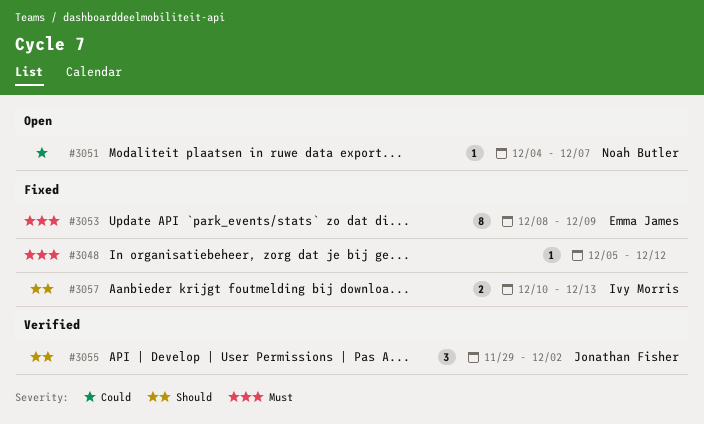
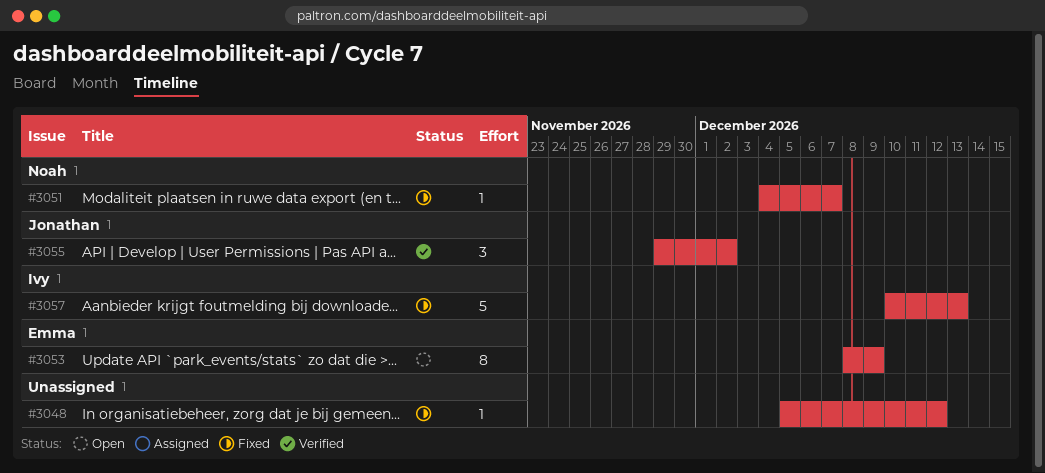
#3051, status: Open -> Fixed
#3053, status: Fixed -> Open
#3057, estimate: 2 -> 5

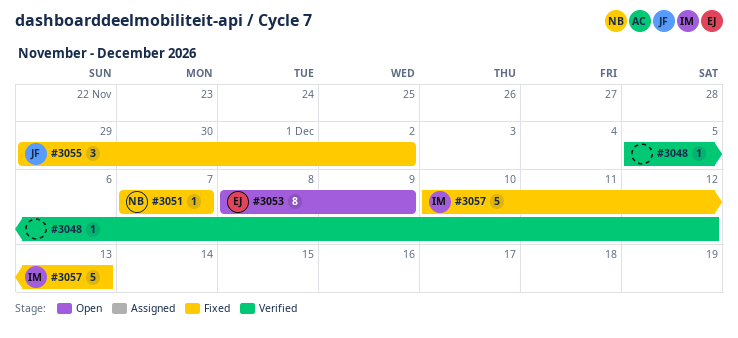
#3048, status: Fixed -> Verified
#3051, start: Dec 4 -> Dec 7
#3055, status: Verified -> Fixed

